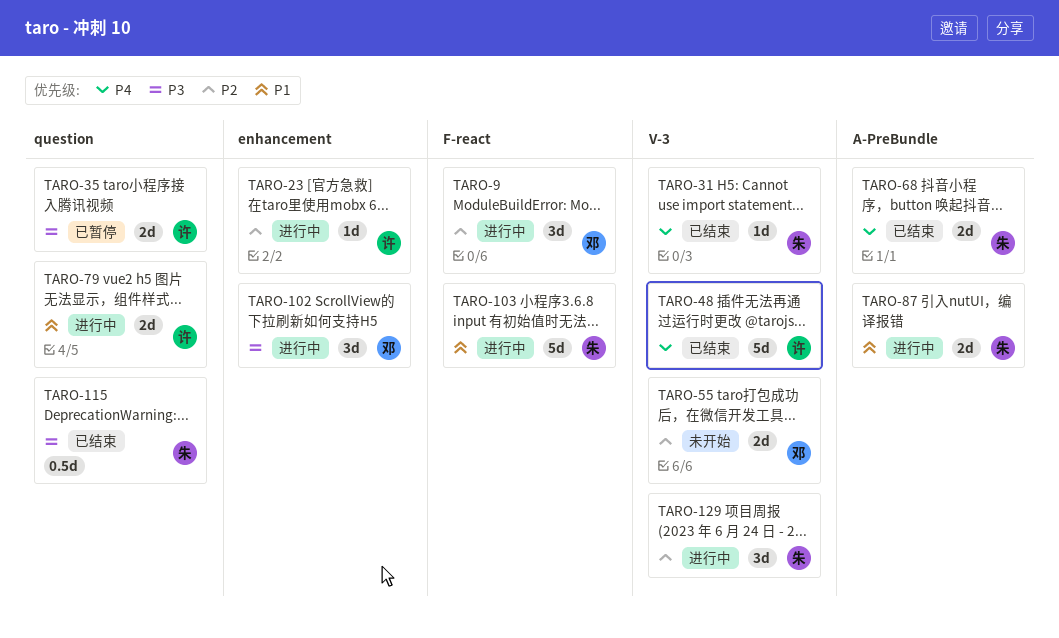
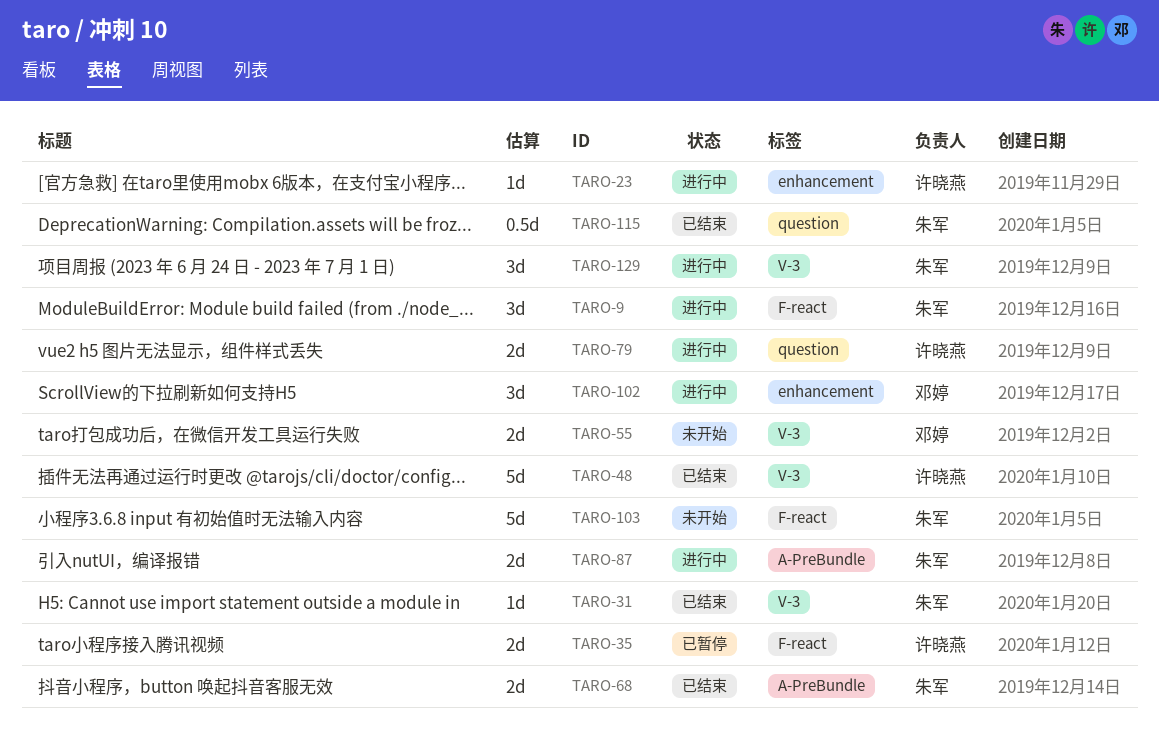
TARO-9, owner: 邓婷 -> 朱军
TARO-35, label: question -> F-react
TARO-103, status: 进行中 -> 未开始

